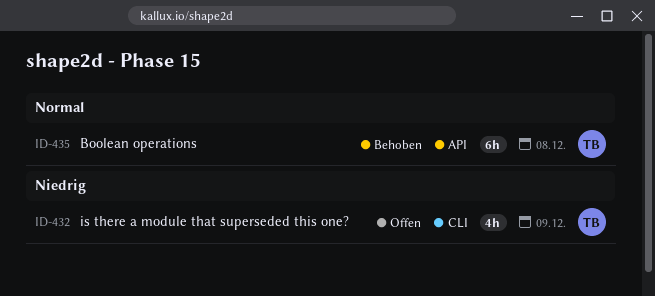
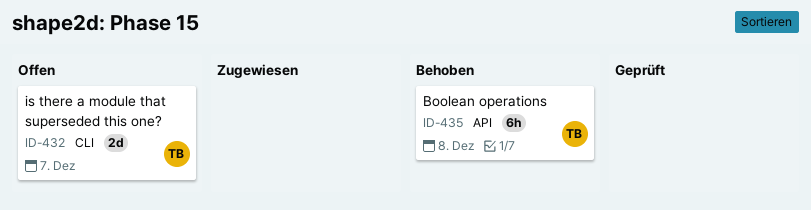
ID-432, estimate: 4h -> 2d
ID-432, due: Dec 9 -> Dec 7

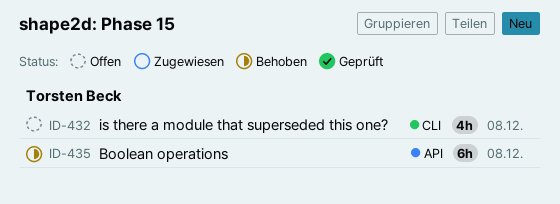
ID-432, estimate: 2d -> 4h
ID-432, due: Dec 7 -> Dec 8

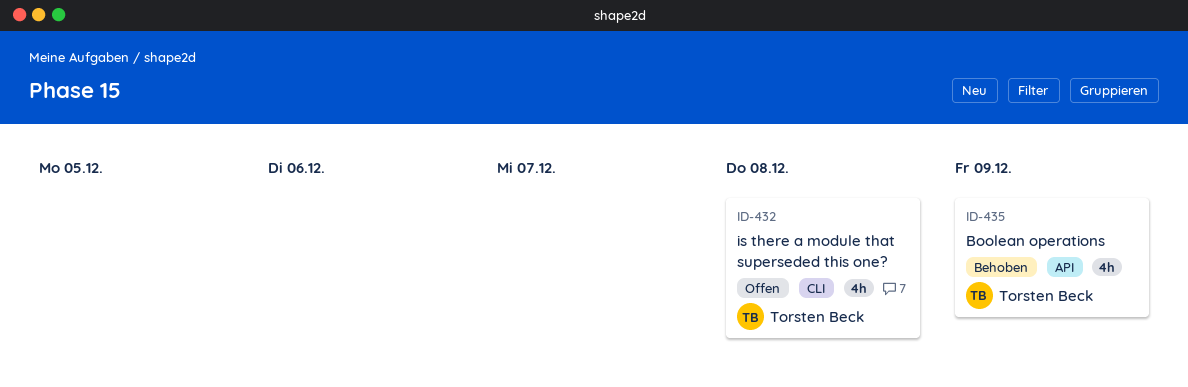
ID-435, estimate: 6h -> 4h
ID-435, due: Dec 8 -> Dec 9

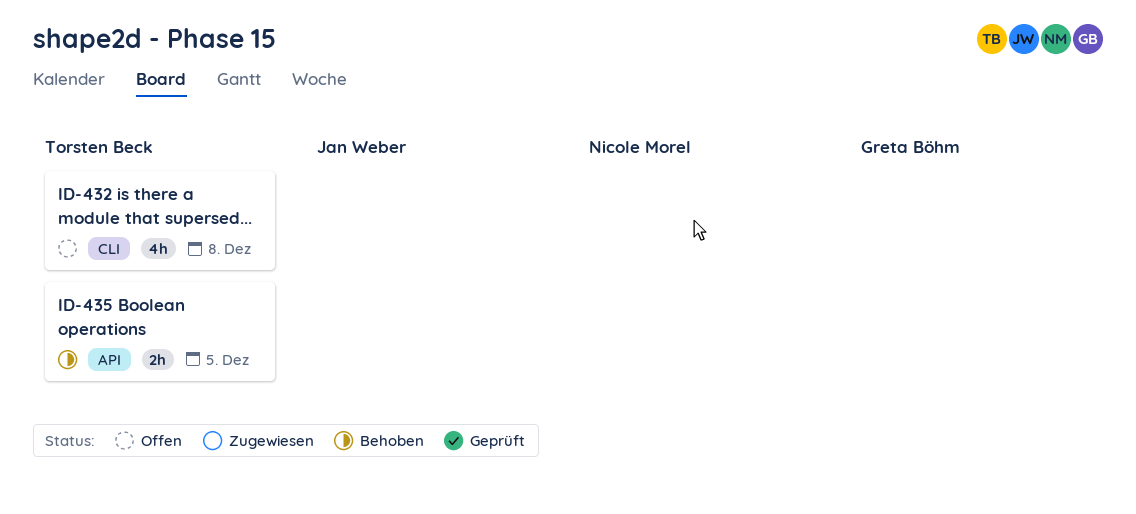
ID-435, estimate: 4h -> 2h
ID-435, due: Dec 9 -> Dec 5

